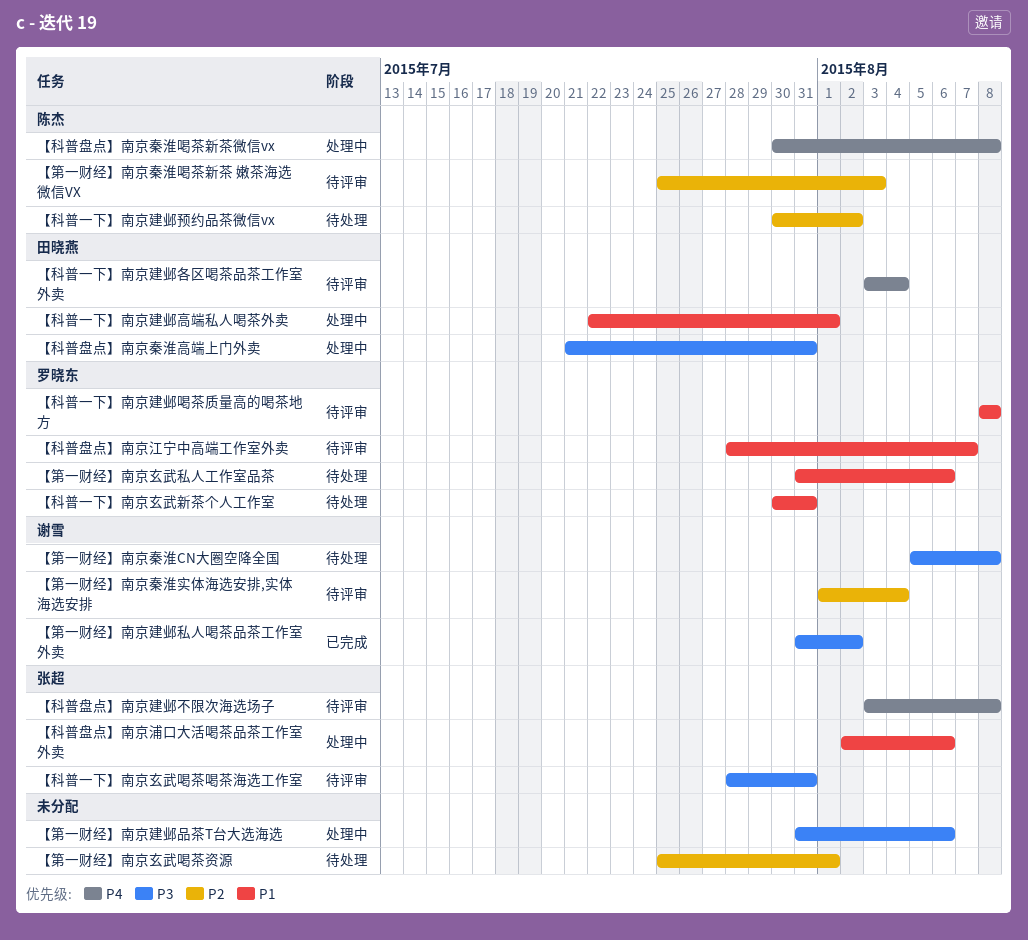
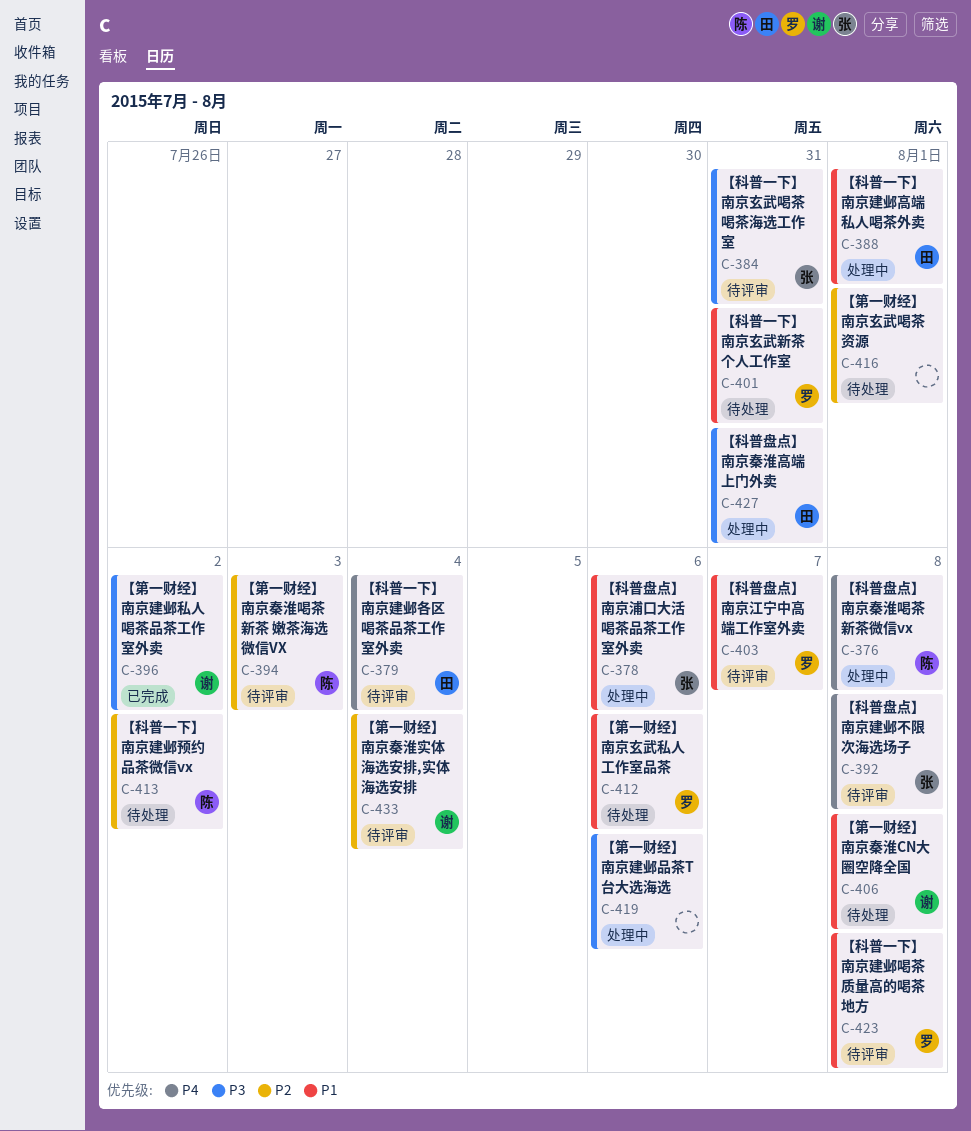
【第一财经】南京秦淮CN大圈空降全国, priority: P3 -> P1

